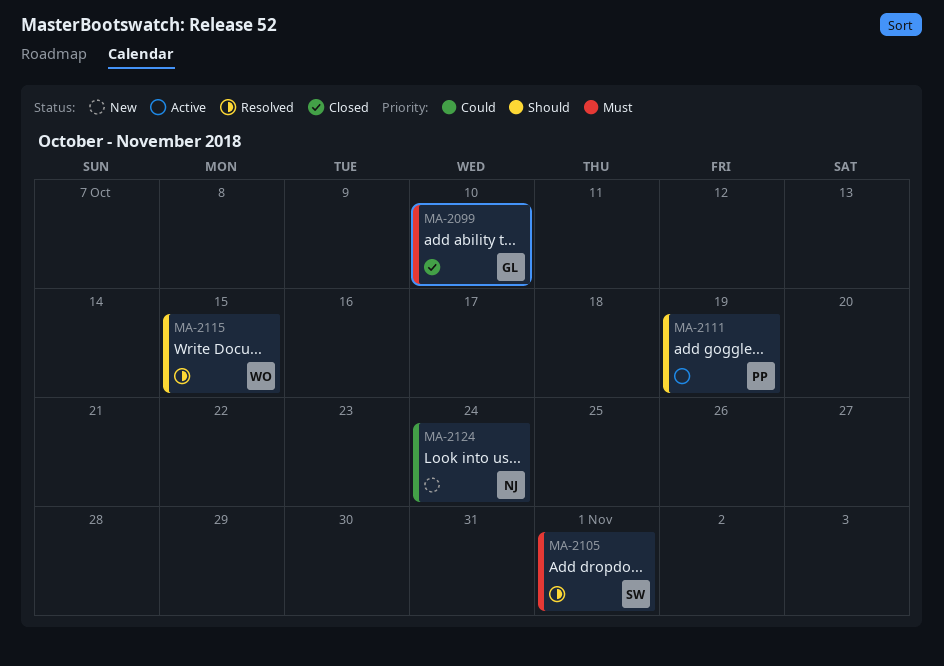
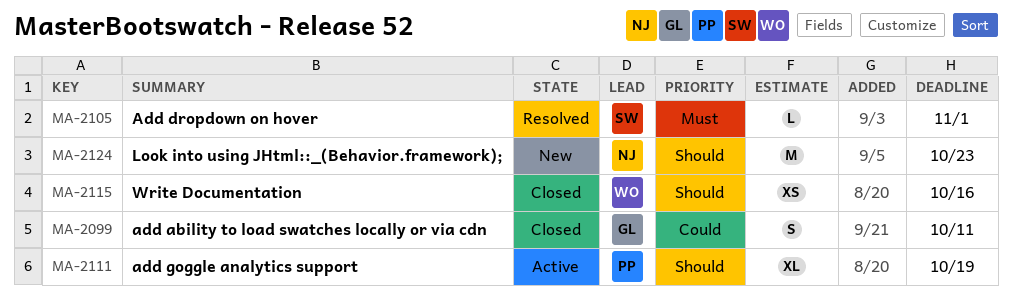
MA-2099, priority: Must -> Could
MA-2099, due: Oct 10 -> Oct 11
MA-2115, status: Resolved -> Closed
MA-2115, due: Oct 15 -> Oct 16
MA-2124, priority: Could -> Should
MA-2124, due: Oct 24 -> Oct 23

